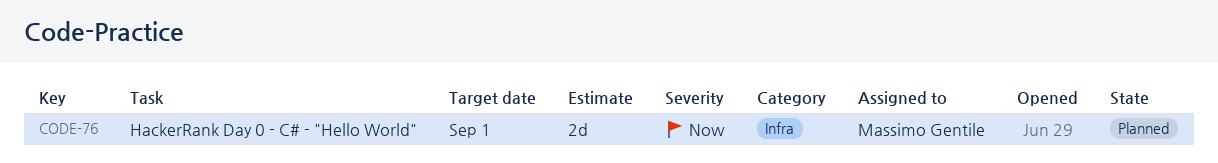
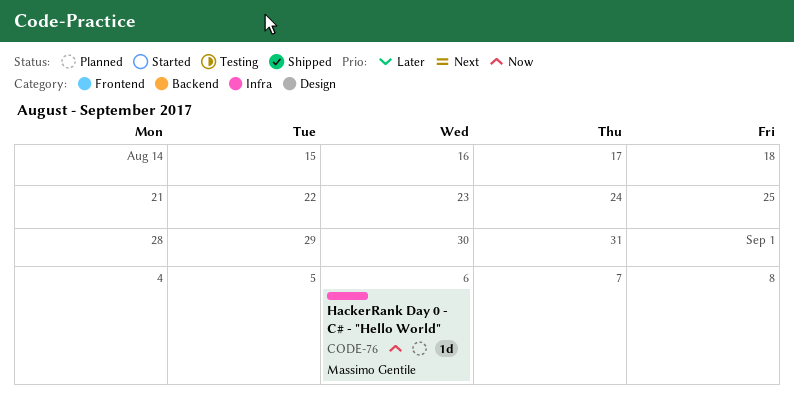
CODE-76, estimate: 2d -> 1d
CODE-76, due: Sep 1 -> Sep 6

